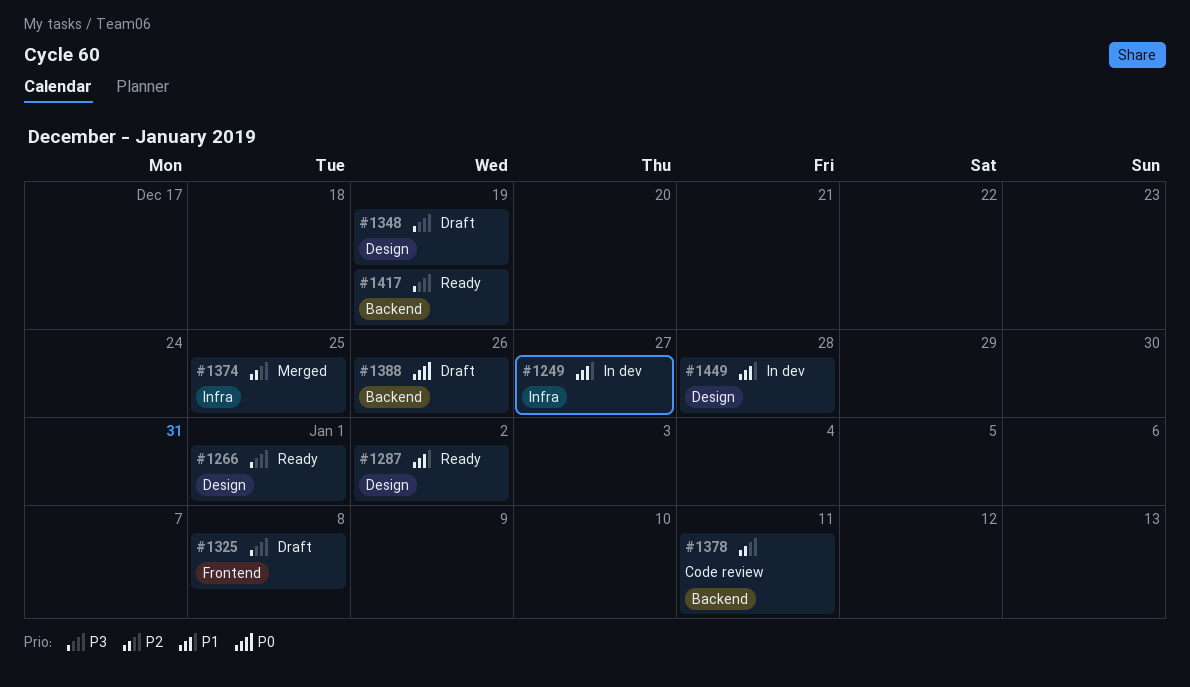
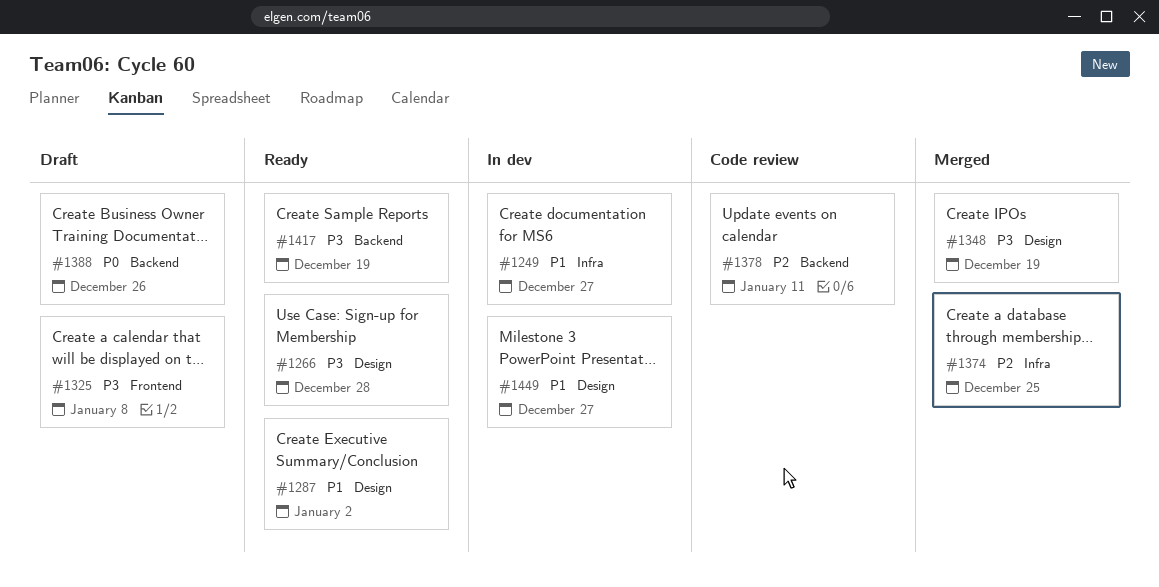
#1266, due: Jan 1 -> Dec 28
#1348, status: Draft -> Merged
#1449, due: Dec 28 -> Dec 27

